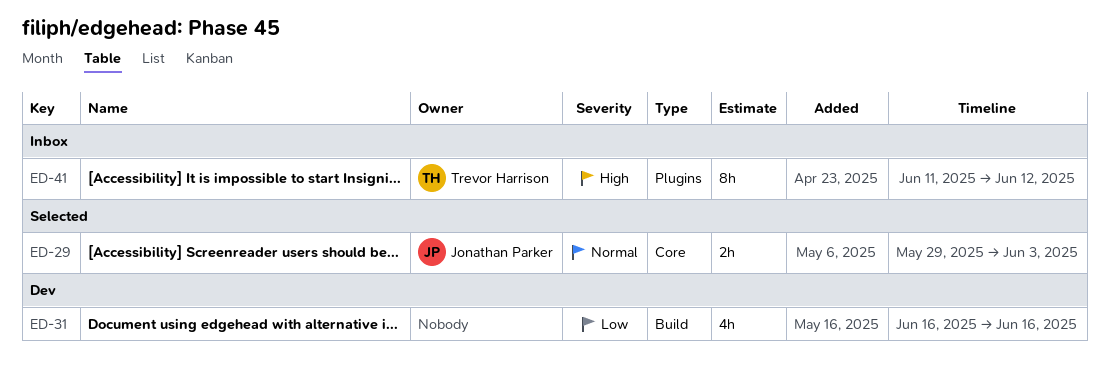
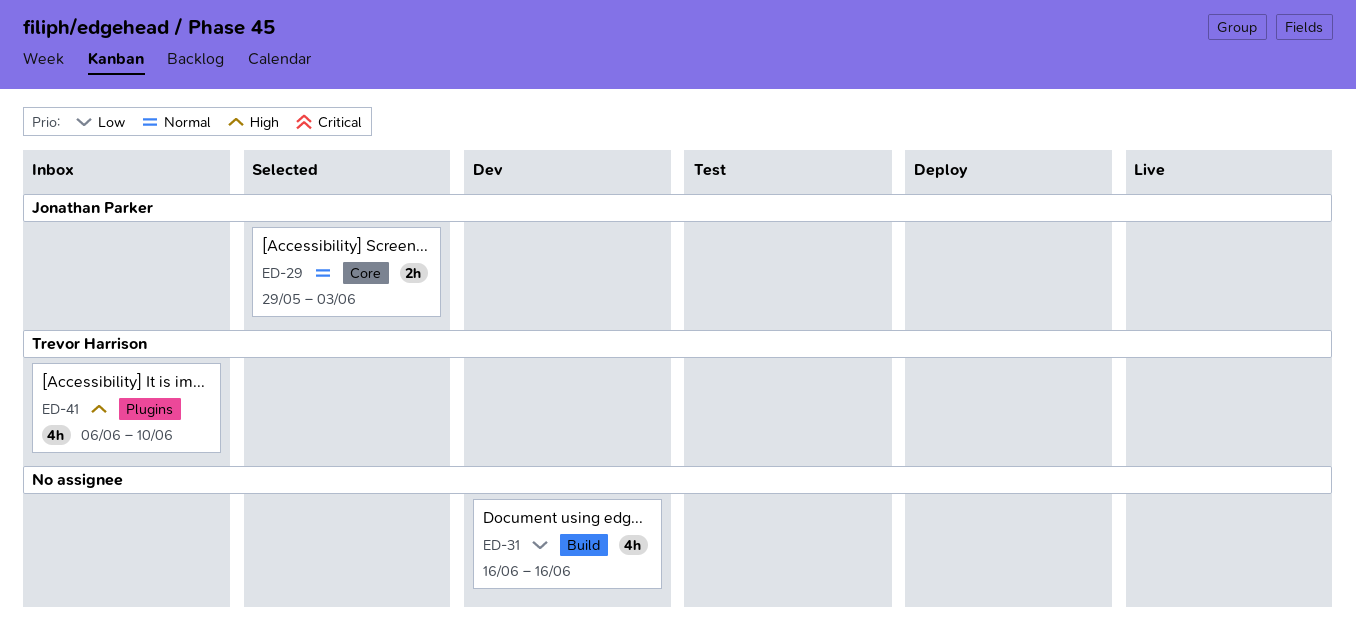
ED-41, estimate: 8h -> 4h
ED-41, start: Jun 11 -> Jun 6
ED-41, due: Jun 12 -> Jun 10

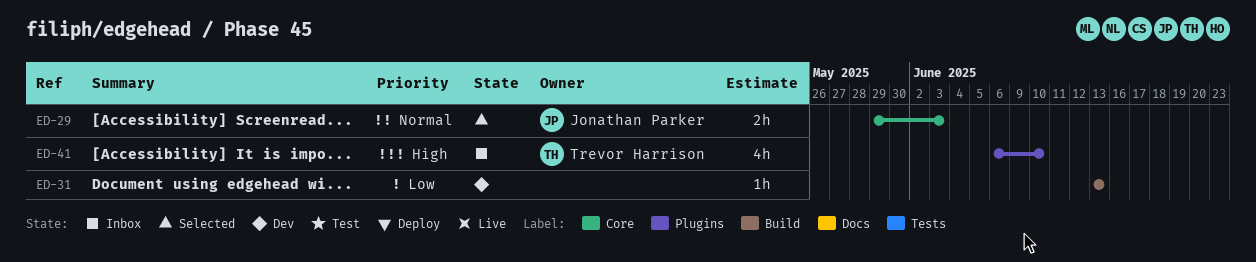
ED-31, estimate: 4h -> 1h
ED-31, start: Jun 16 -> Jun 13
ED-31, due: Jun 16 -> Jun 13

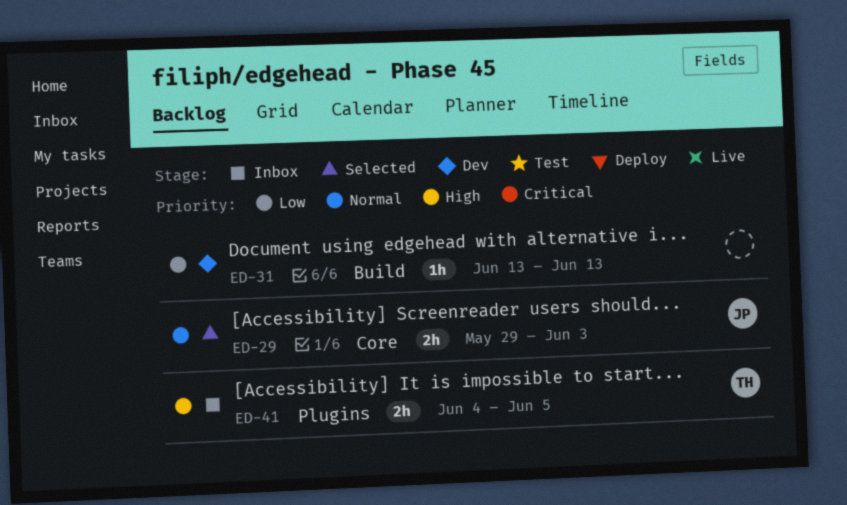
ED-41, estimate: 4h -> 2h
ED-41, start: Jun 6 -> Jun 4
ED-41, due: Jun 10 -> Jun 5

